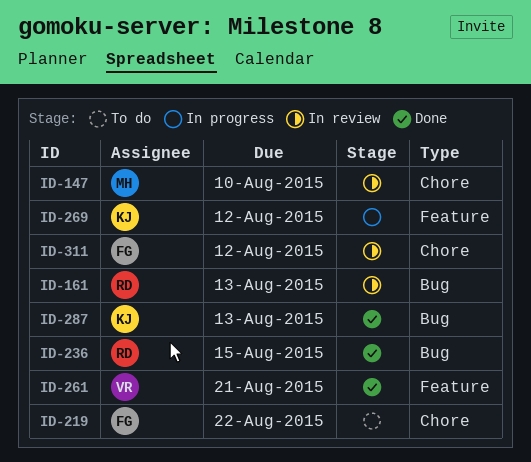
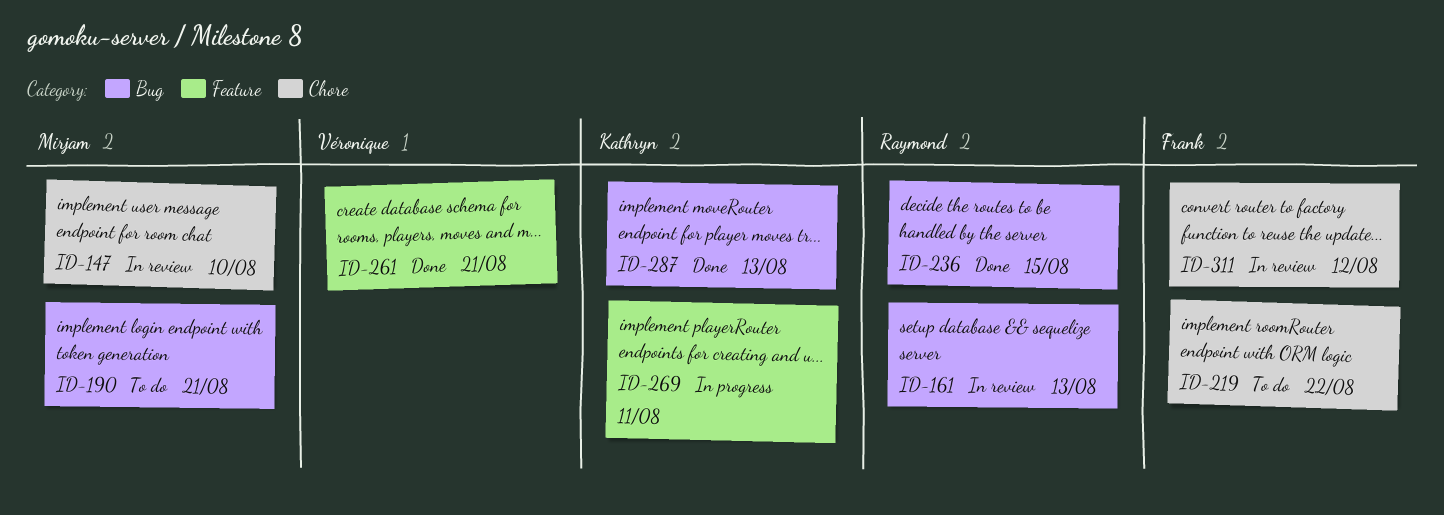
ID-190: none -> present
ID-269, due: Aug 12 -> Aug 11

